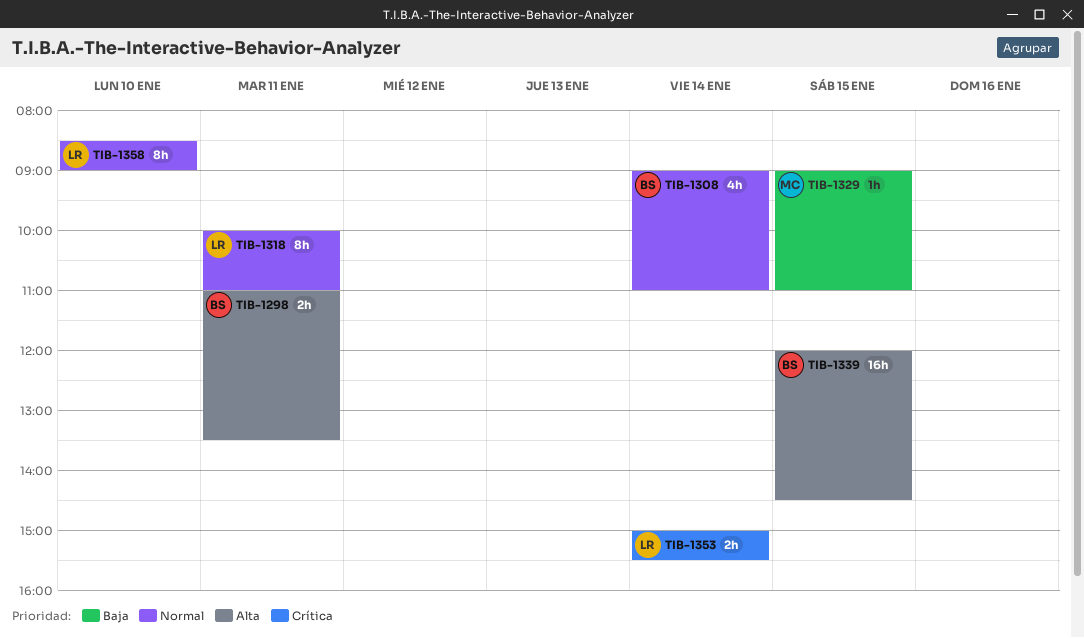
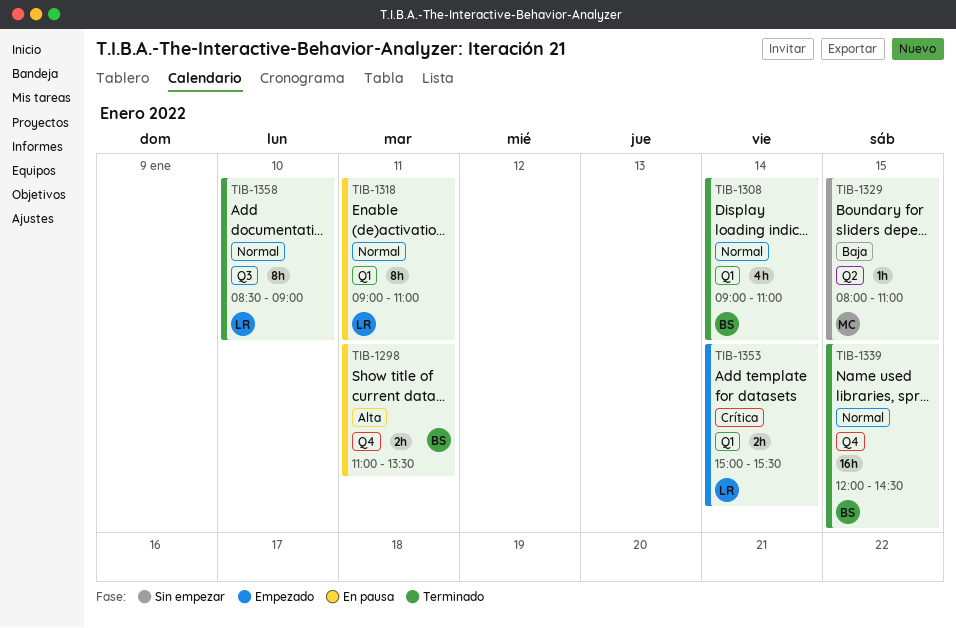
TIB-1318, begins: 10:00 -> 09:00
TIB-1329, begins: 09:00 -> 08:00
TIB-1339, priority: Alta -> Normal

